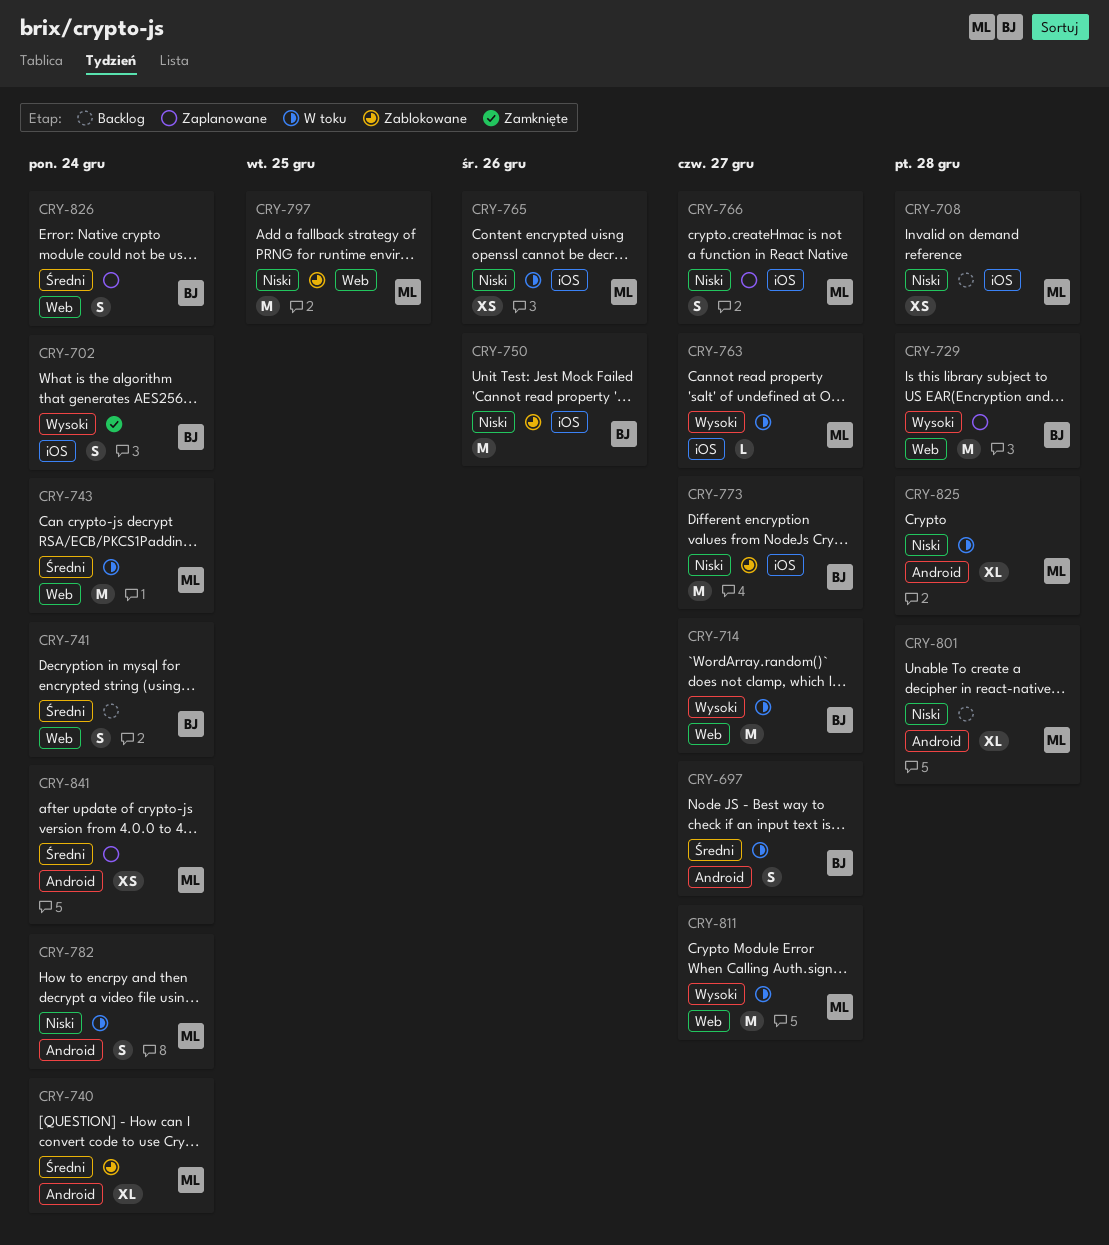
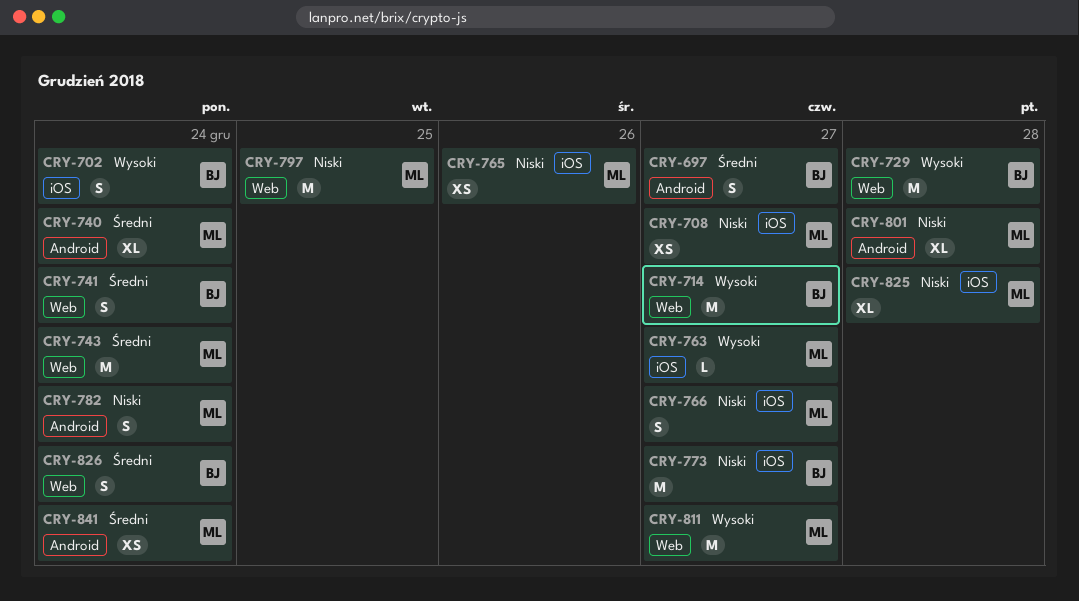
CRY-708, due: Dec 28 -> Dec 27
CRY-750: present -> none
CRY-825, label: Android -> iOS

